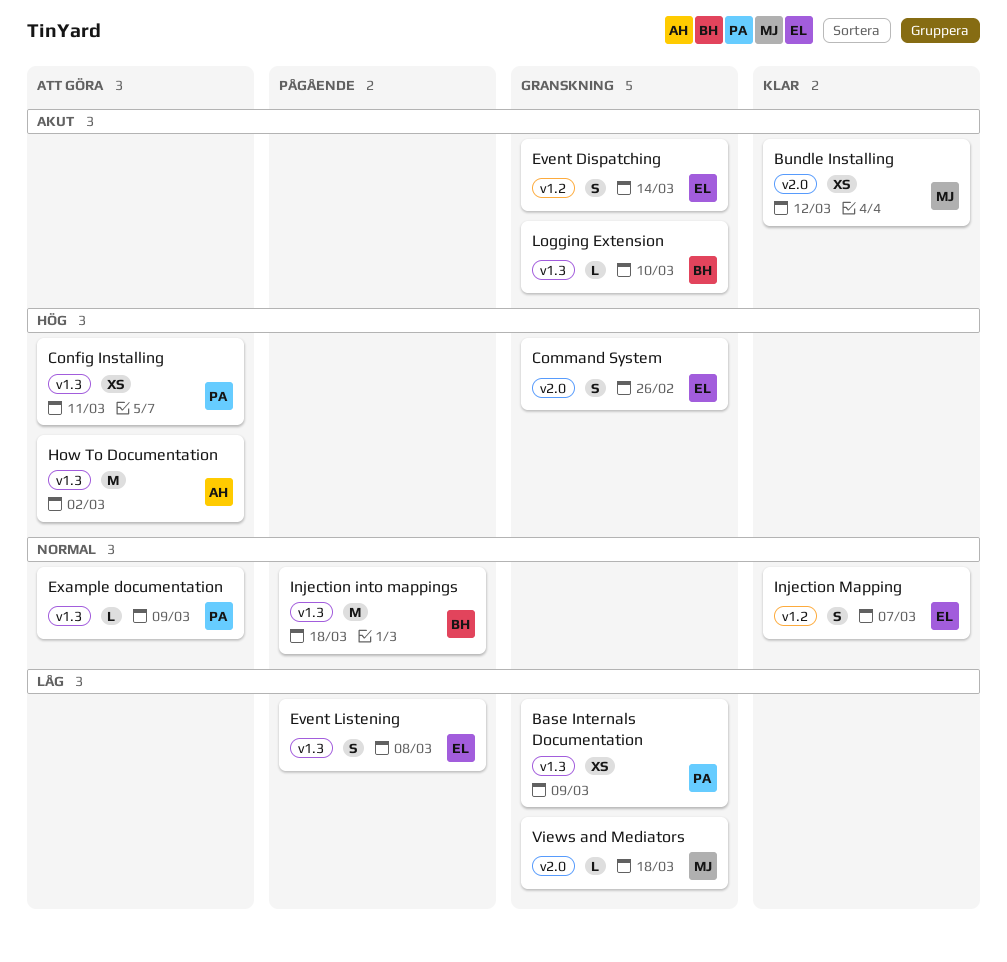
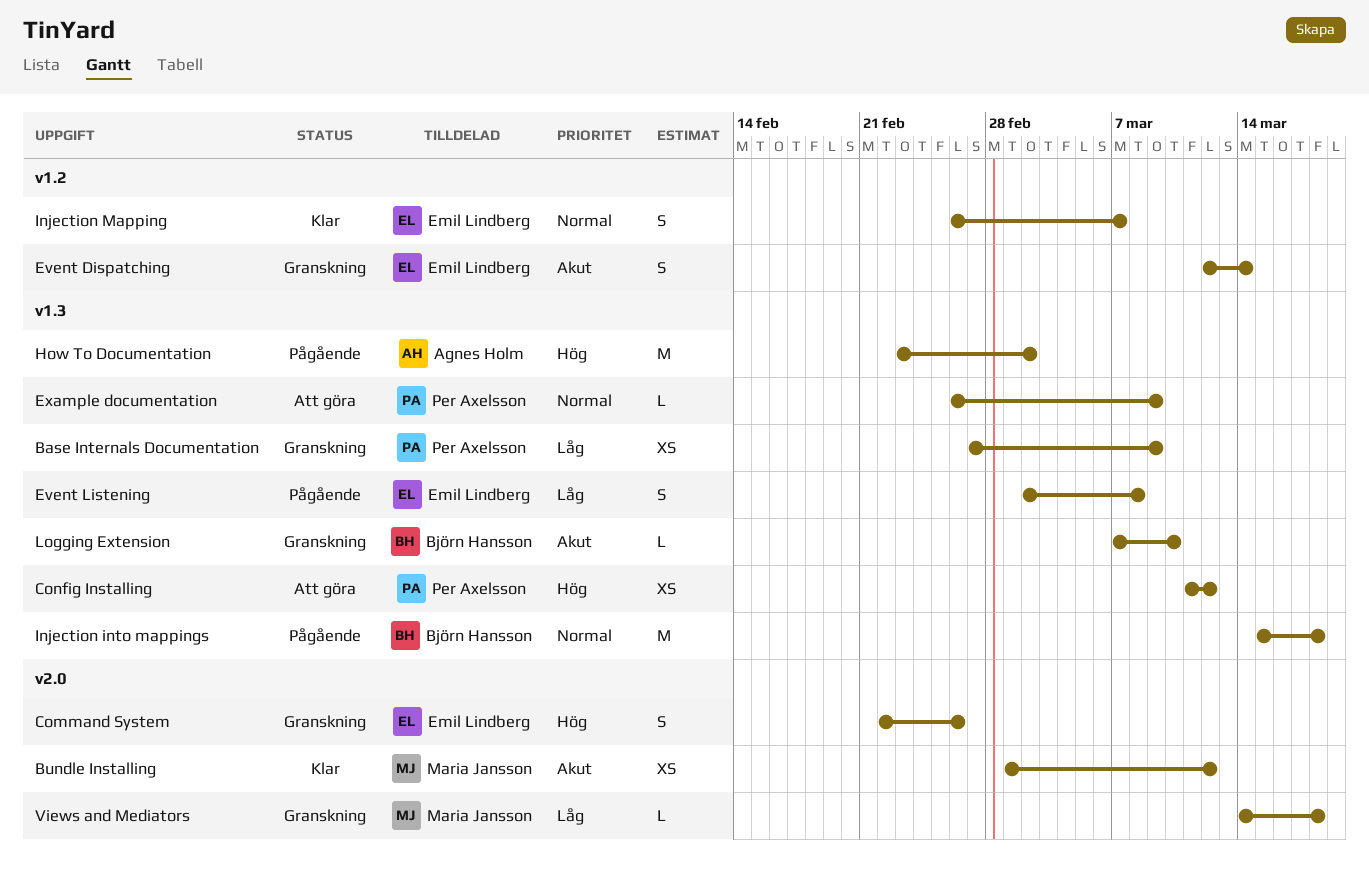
Config Installing, due: Mar 11 -> Mar 12
How To Documentation, status: Att göra -> Pågående

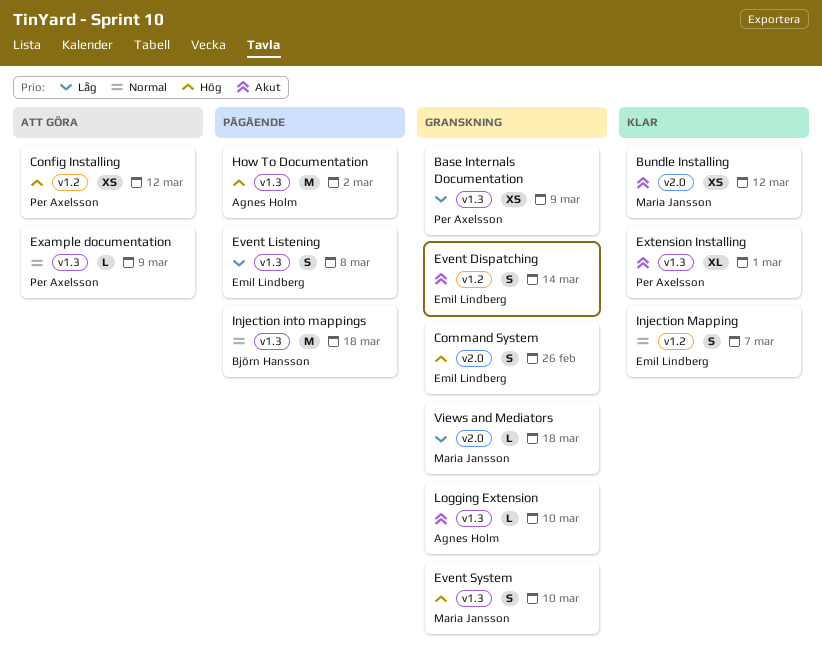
Config Installing, label: v1.3 -> v1.2
Event System: none -> present
Extension Installing: none -> present
Logging Extension, owner: Björn Hansson -> Agnes Holm

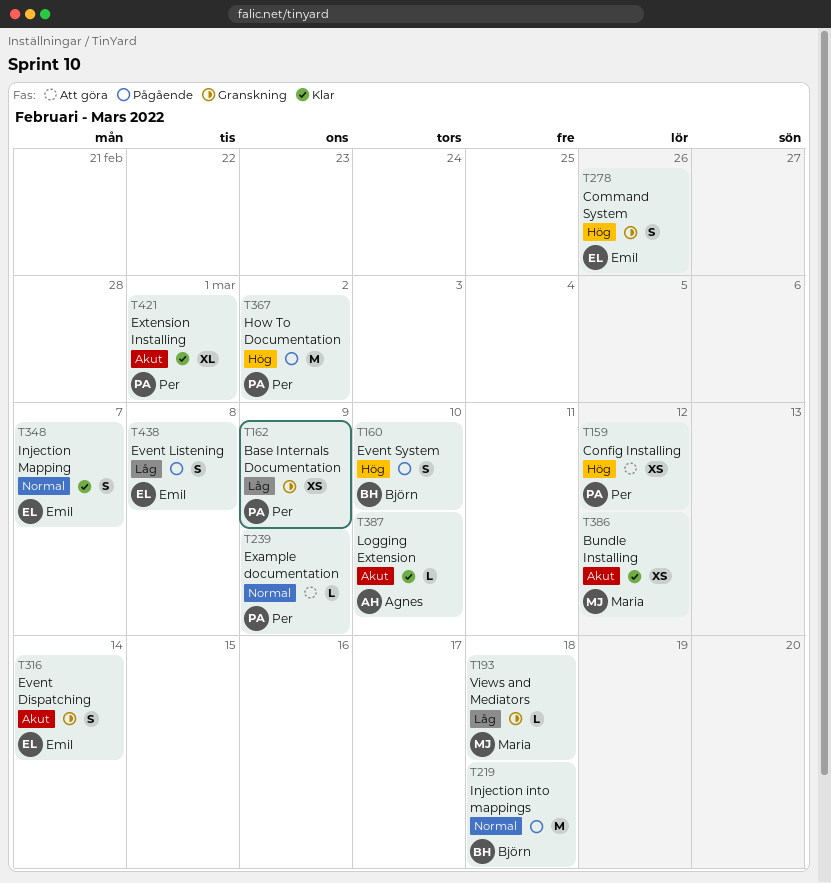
Event System, status: Granskning -> Pågående
Event System, owner: Maria Jansson -> Björn Hansson
How To Documentation, owner: Agnes Holm -> Per Axelsson
Logging Extension, status: Granskning -> Klar

